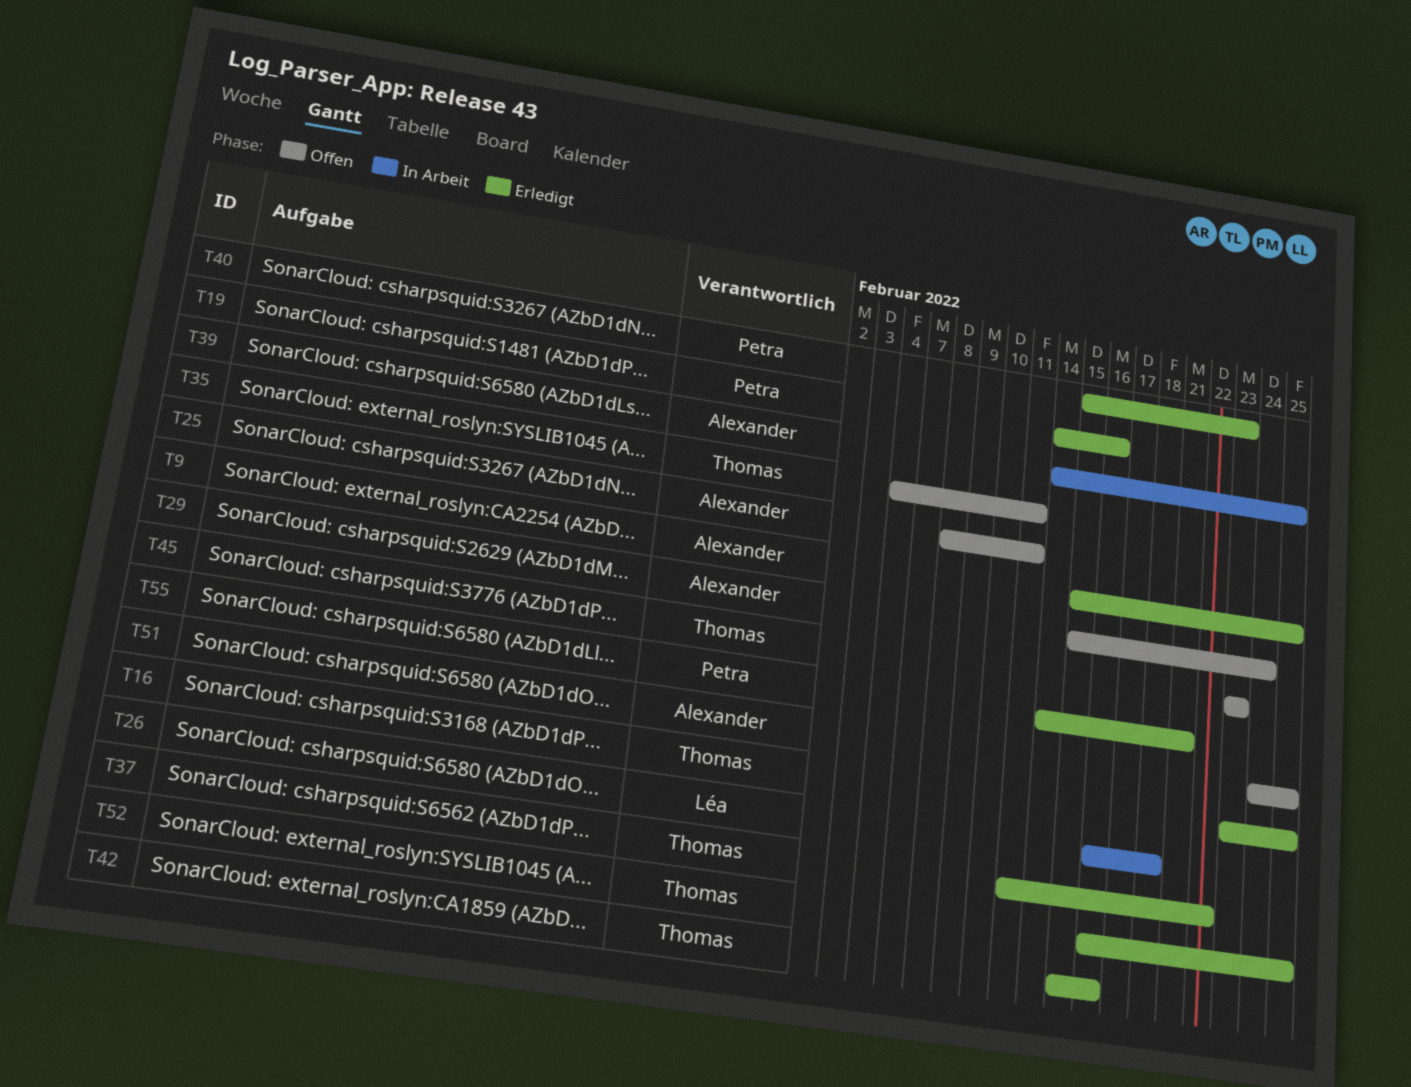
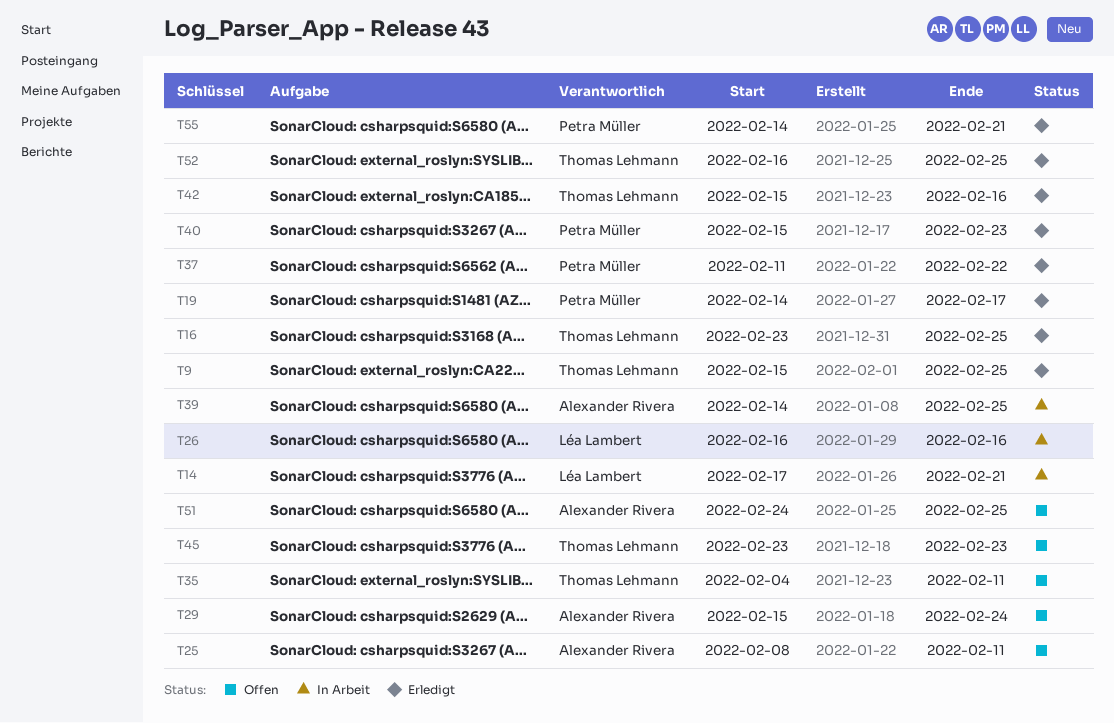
T9, owner: Alexander Rivera -> Thomas Lehmann
T14: none -> present
T19, due: Feb 16 -> Feb 17
T26, due: Feb 18 -> Feb 16
T37, owner: Thomas Lehmann -> Petra Müller

